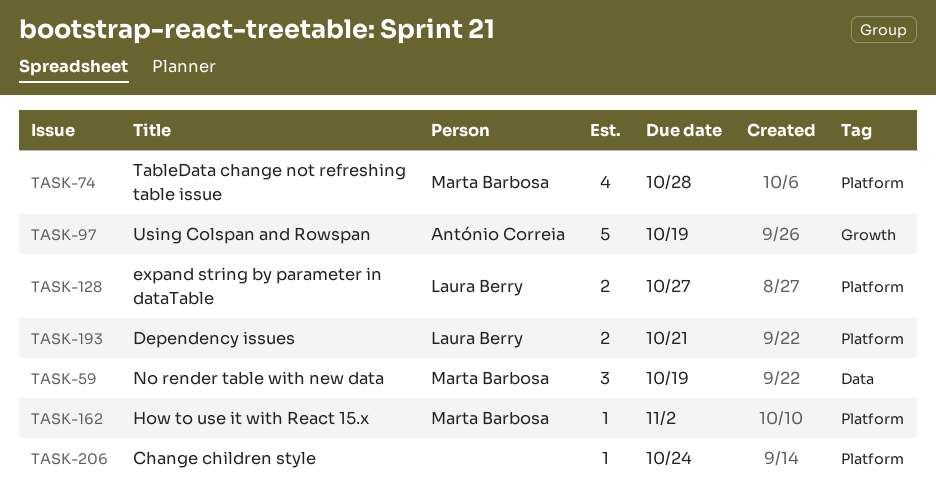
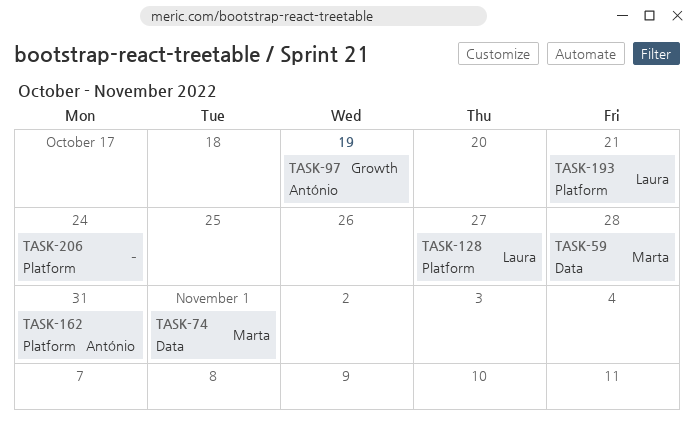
TASK-59, due: Oct 19 -> Oct 28
TASK-74, label: Platform -> Data
TASK-74, due: Oct 28 -> Nov 1
TASK-162, owner: Marta Barbosa -> António Correia
TASK-162, due: Nov 2 -> Oct 31

